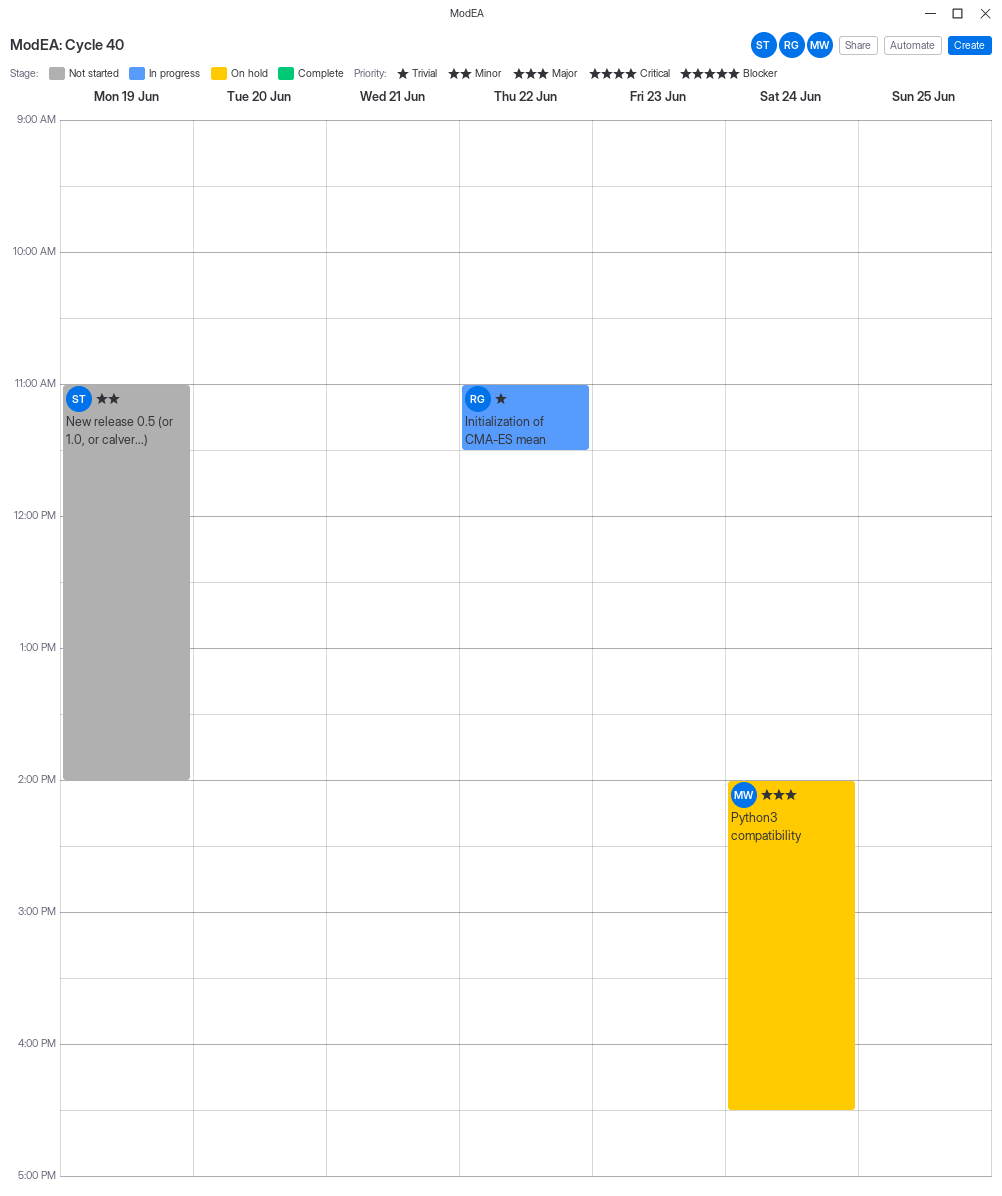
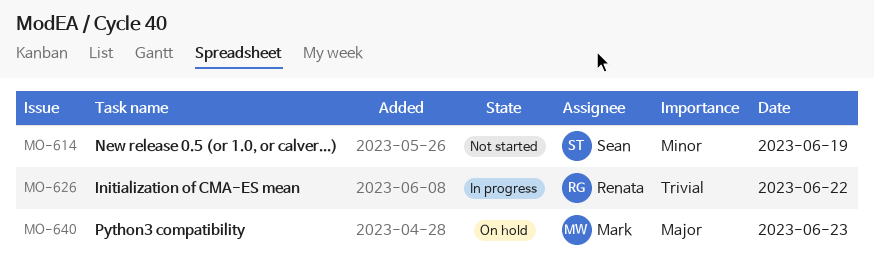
Python3 compatibility, day: Jun 24 -> Jun 23

